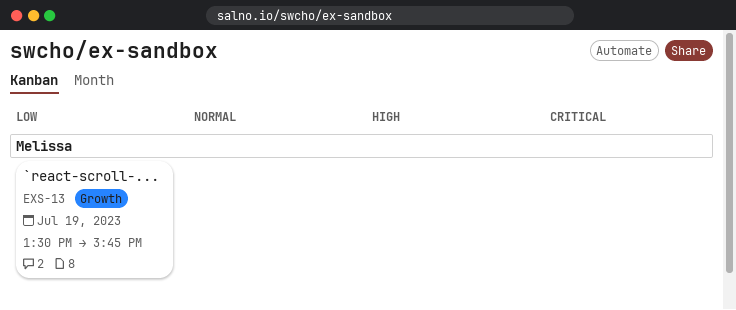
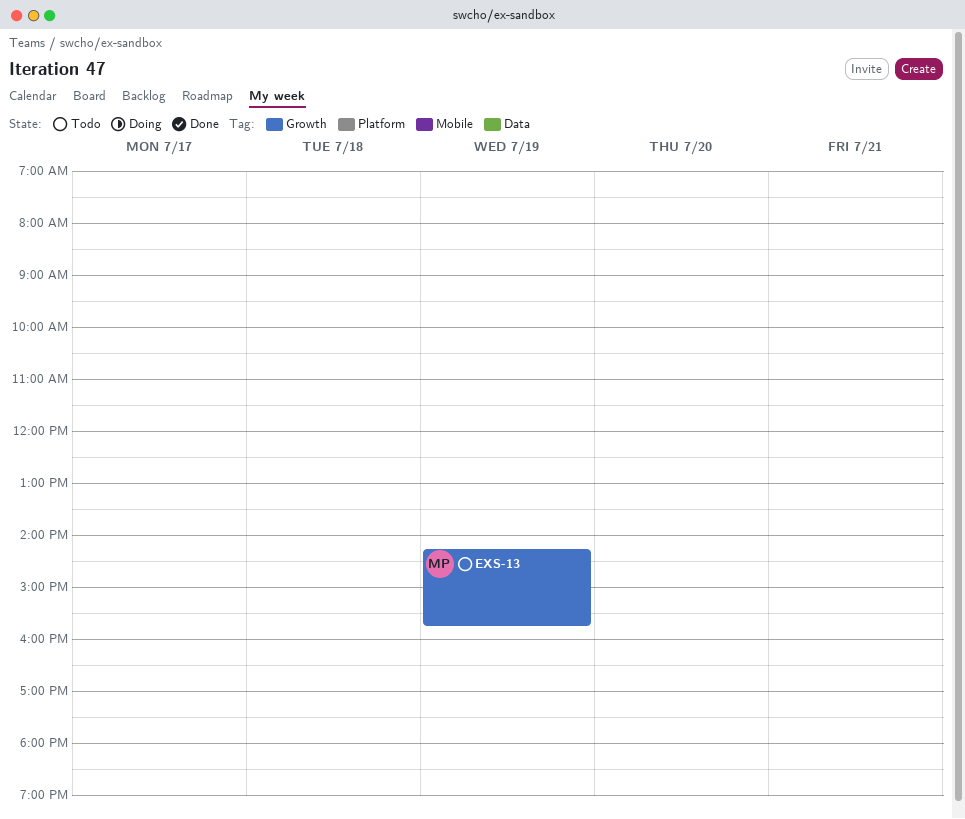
EXS-13, begins: 13:30 -> 14:15

